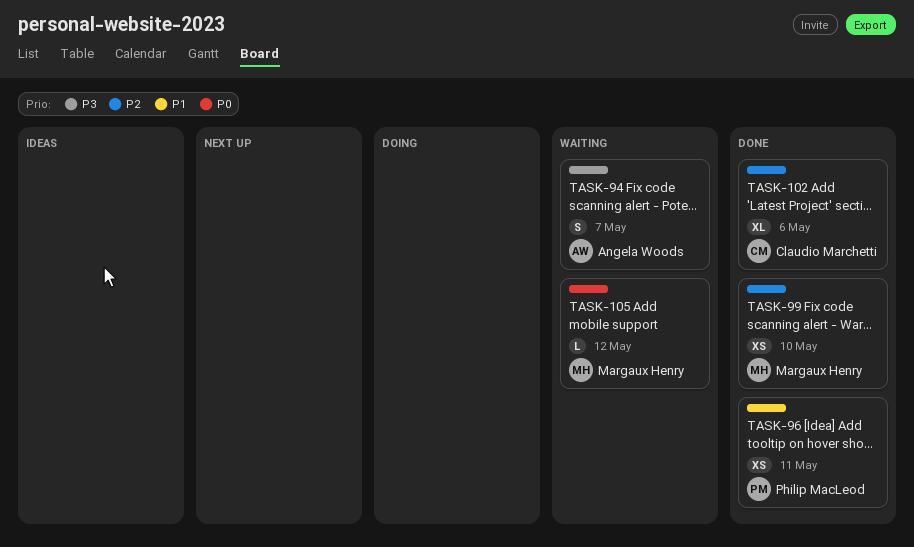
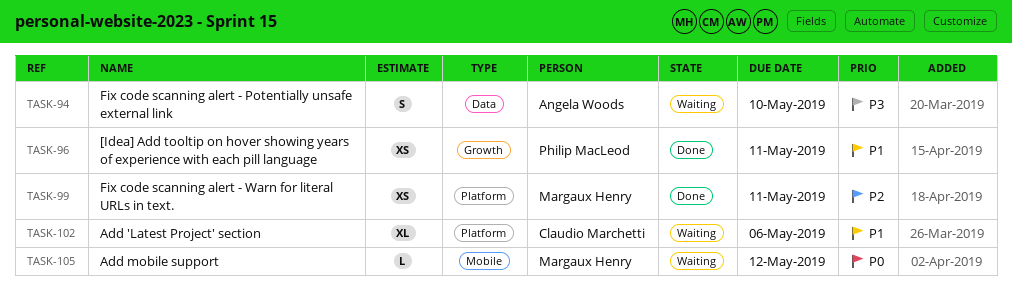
TASK-94, due: May 7 -> May 10
TASK-99, due: May 10 -> May 11
TASK-102, status: Done -> Waiting
TASK-102, priority: P2 -> P1

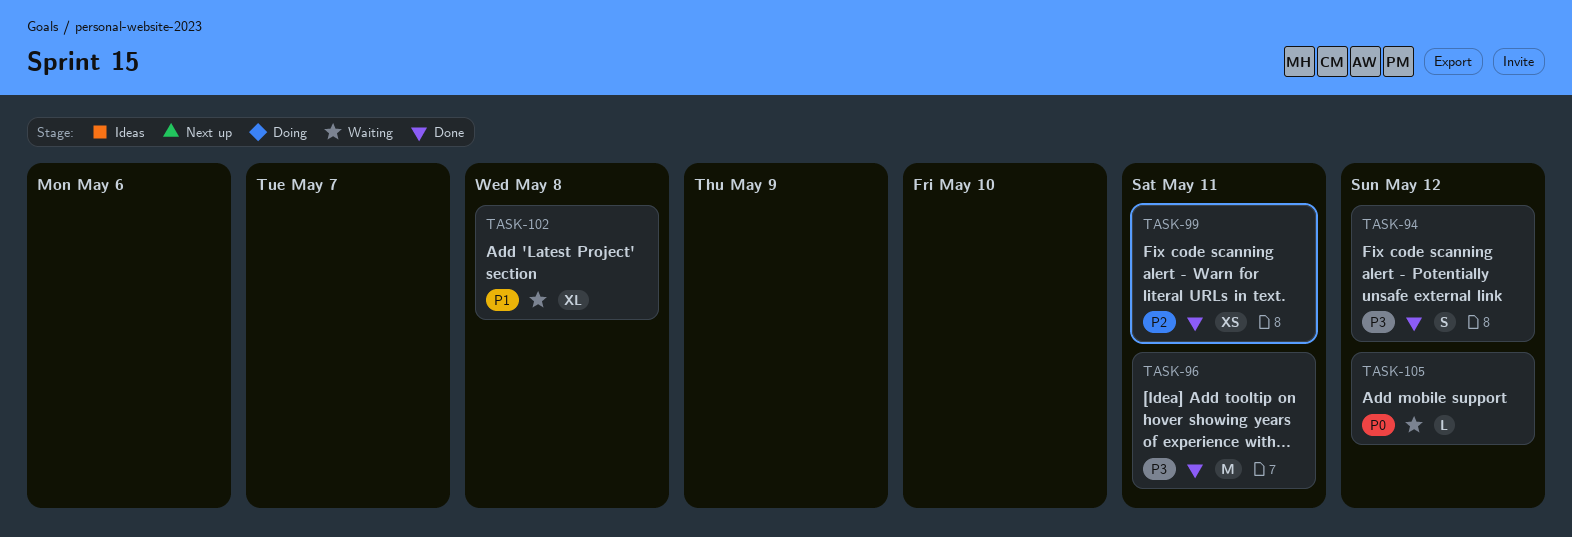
TASK-94, status: Waiting -> Done
TASK-94, due: May 10 -> May 12
TASK-96, priority: P1 -> P3
TASK-96, estimate: XS -> M
TASK-102, due: May 6 -> May 8

